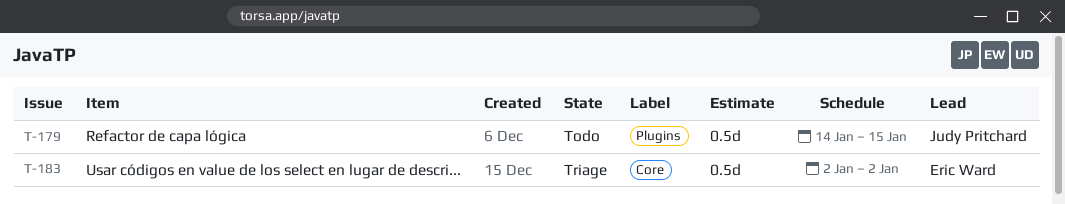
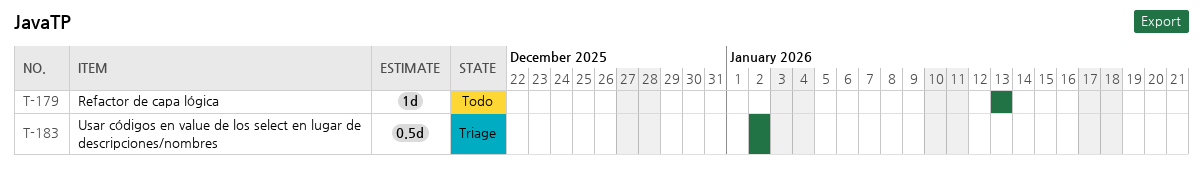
T-179, estimate: 0.5d -> 1d
T-179, start: Jan 14 -> Jan 13
T-179, due: Jan 15 -> Jan 13

